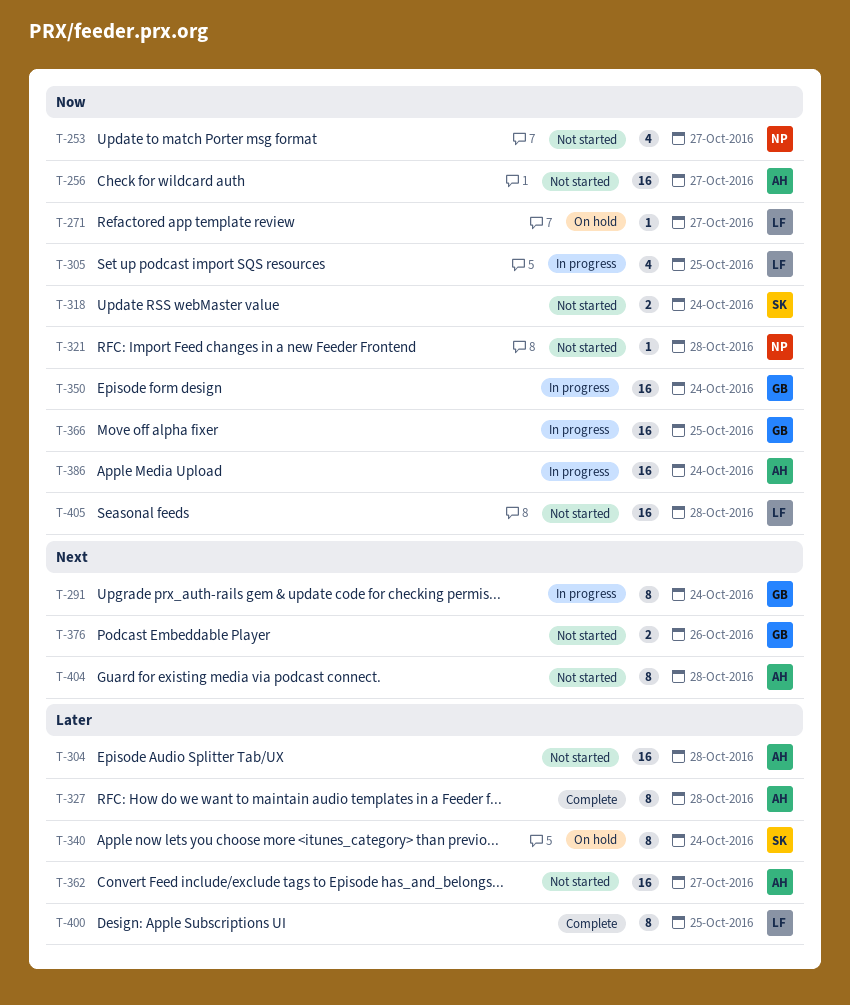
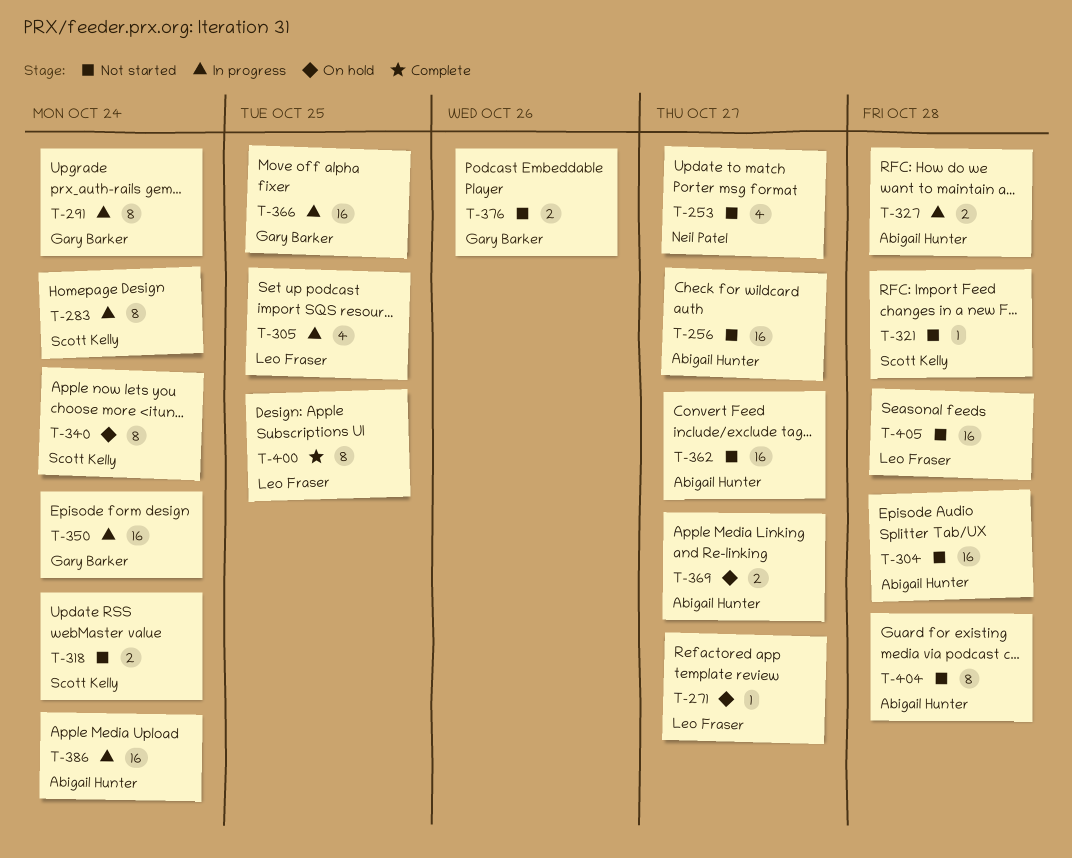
T-283: none -> present
T-321, owner: Neil Patel -> Scott Kelly
T-327, status: Complete -> In progress
T-327, estimate: 8 -> 2
T-369: none -> present

